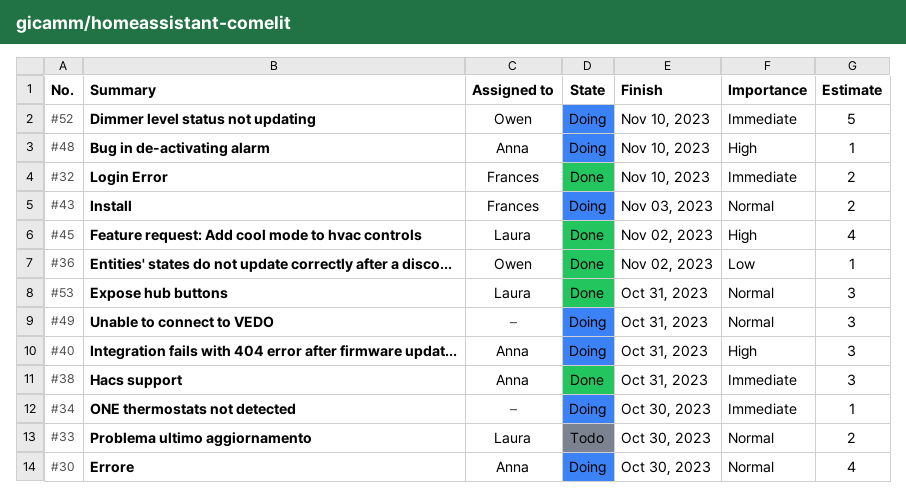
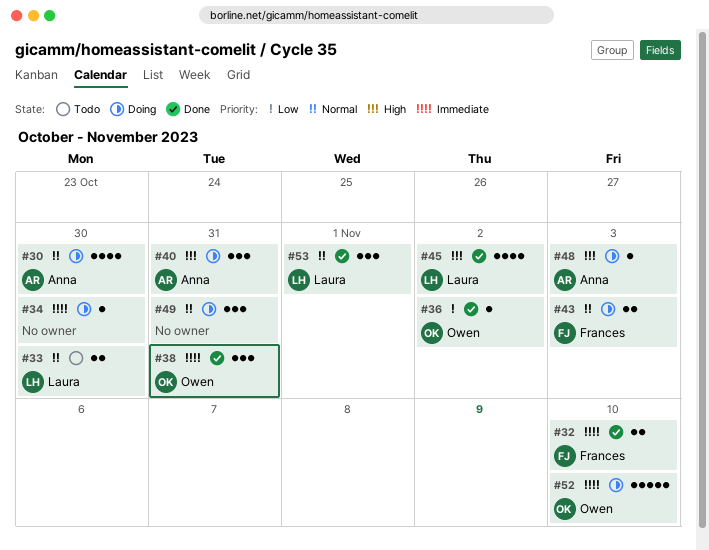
#38, owner: Anna -> Owen
#48, due: Nov 10 -> Nov 3
#53, due: Oct 31 -> Nov 1

